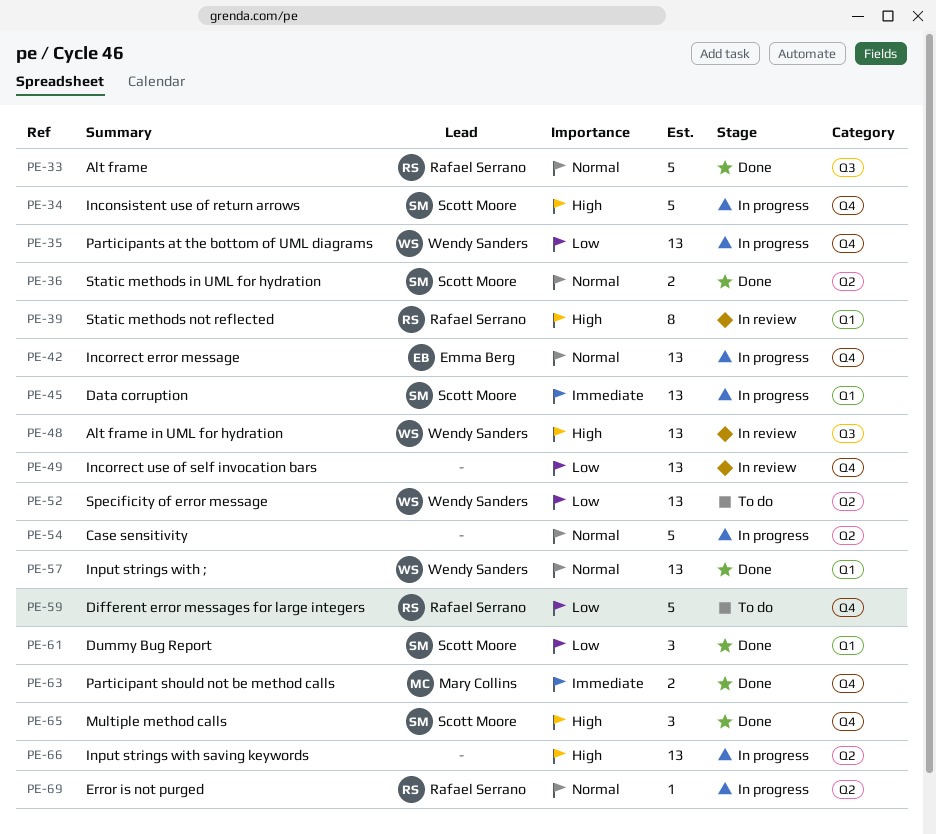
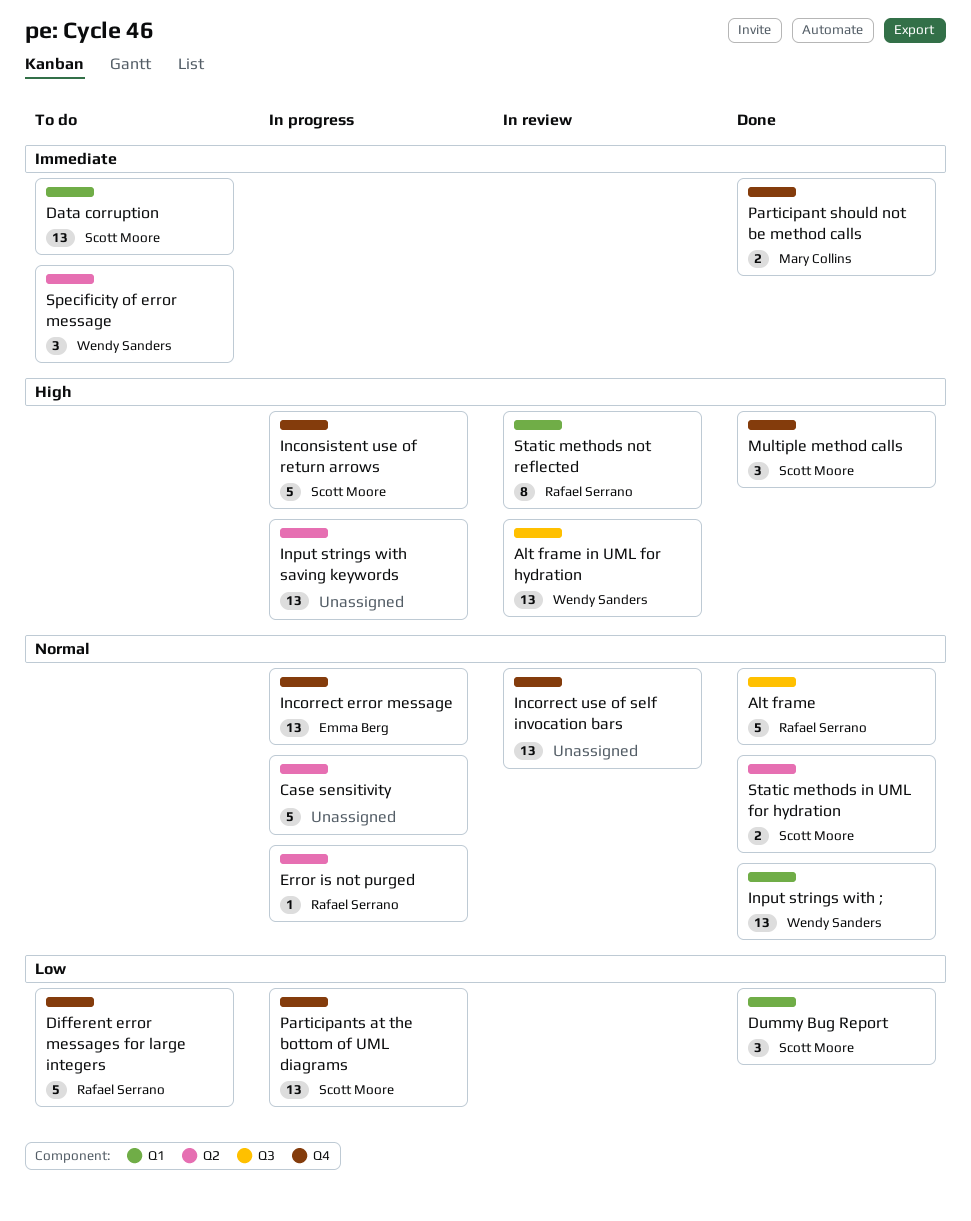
Data corruption, status: In progress -> To do
Incorrect use of self invocation bars, priority: Low -> Normal
Participants at the bottom of UML diagrams, owner: Wendy Sanders -> Scott Moore
Specificity of error message, priority: Low -> Immediate
Specificity of error message, estimate: 13 -> 3

